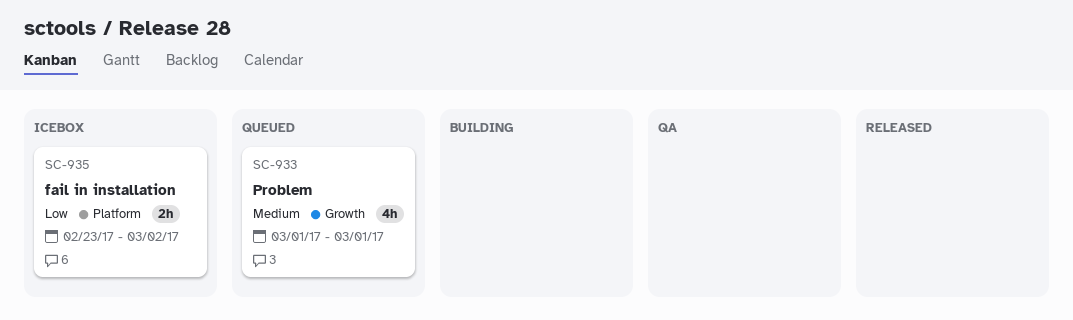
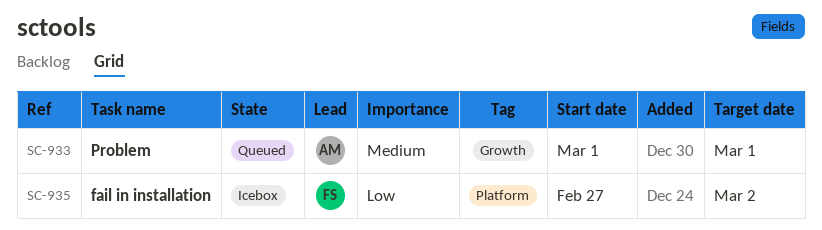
SC-935, start: Feb 23 -> Feb 27

